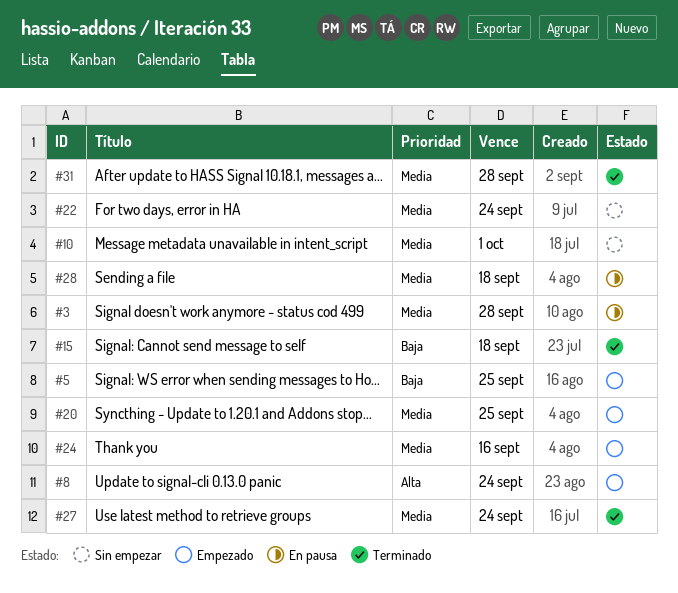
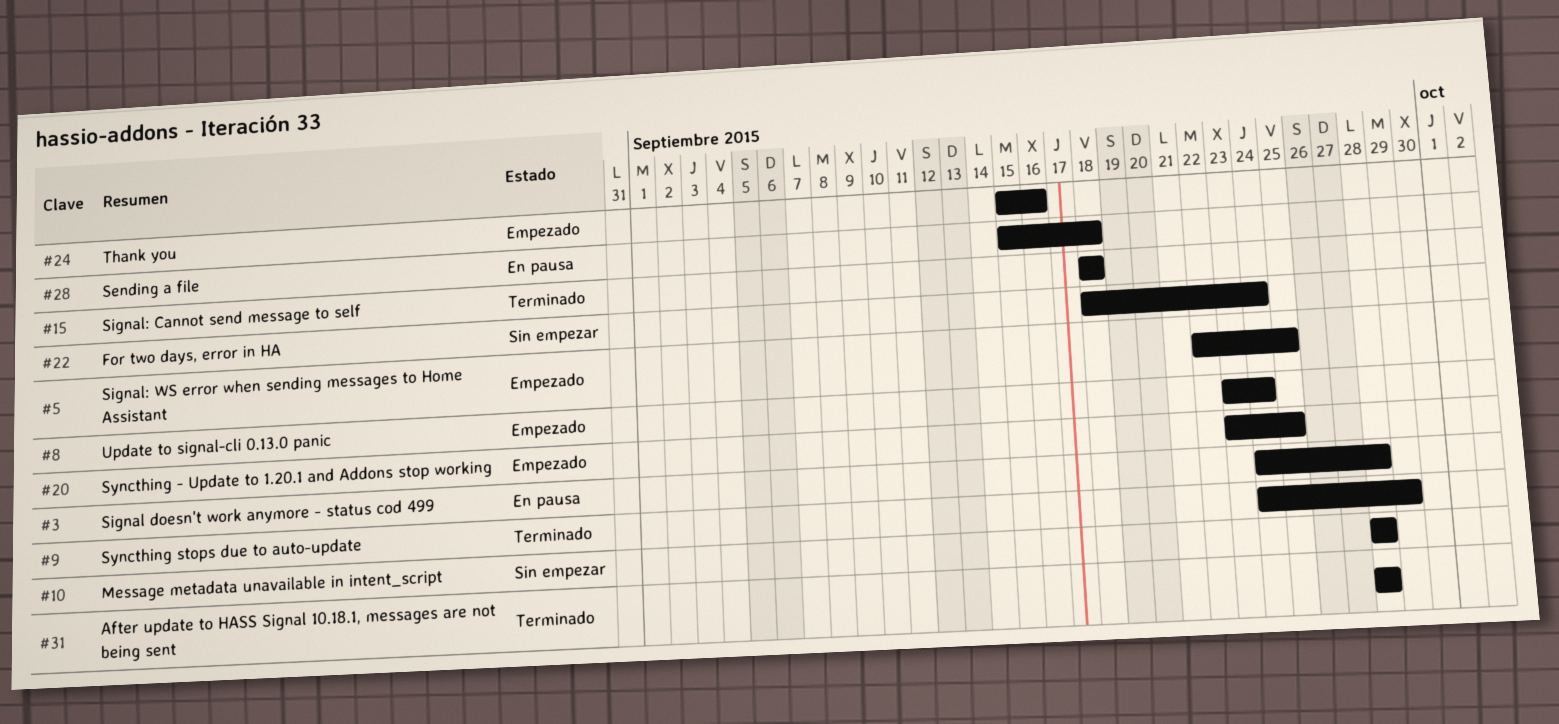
#9: none -> present
#10, due: Oct 1 -> Sep 28
#27: present -> none

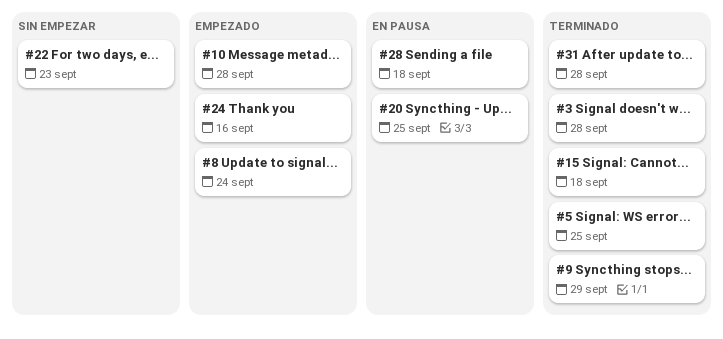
#3, status: En pausa -> Terminado
#5, status: Empezado -> Terminado
#10, status: Sin empezar -> Empezado
#20, status: Empezado -> En pausa
#22, due: Sep 24 -> Sep 23

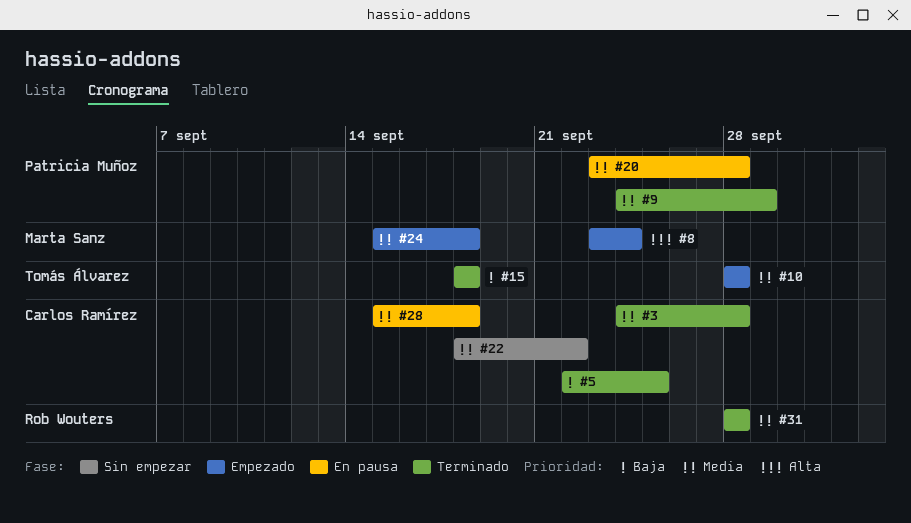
#20, due: Sep 25 -> Sep 28
#22, due: Sep 23 -> Sep 22
#24, due: Sep 16 -> Sep 18

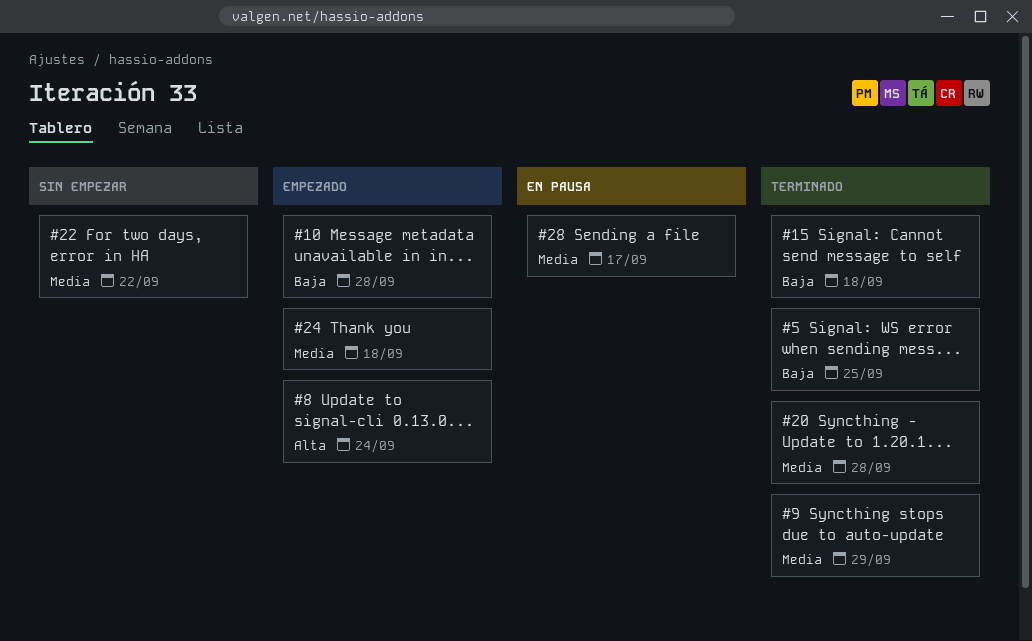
#3: present -> none
#10, priority: Media -> Baja
#20, status: En pausa -> Terminado
#28, due: Sep 18 -> Sep 17
#31: present -> none

